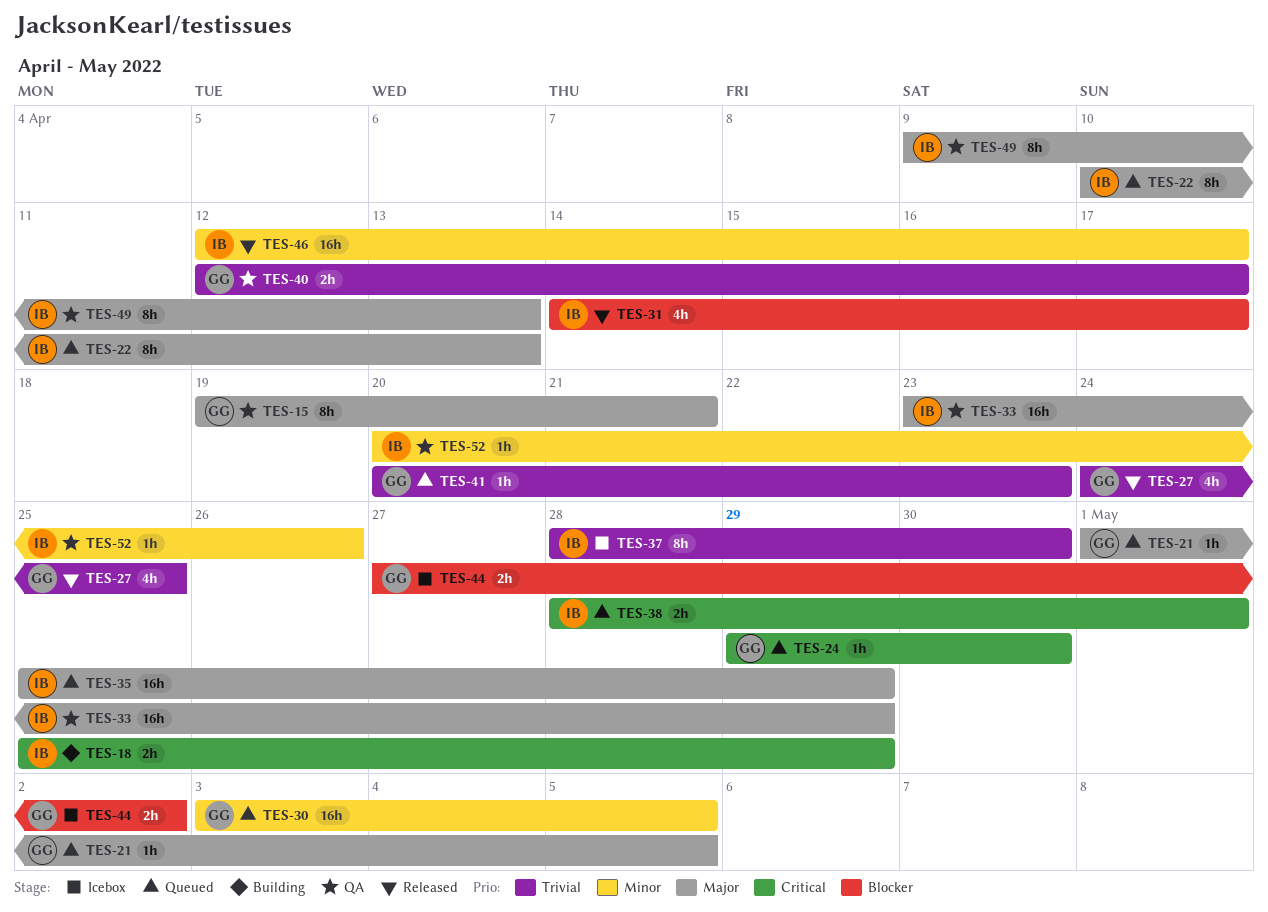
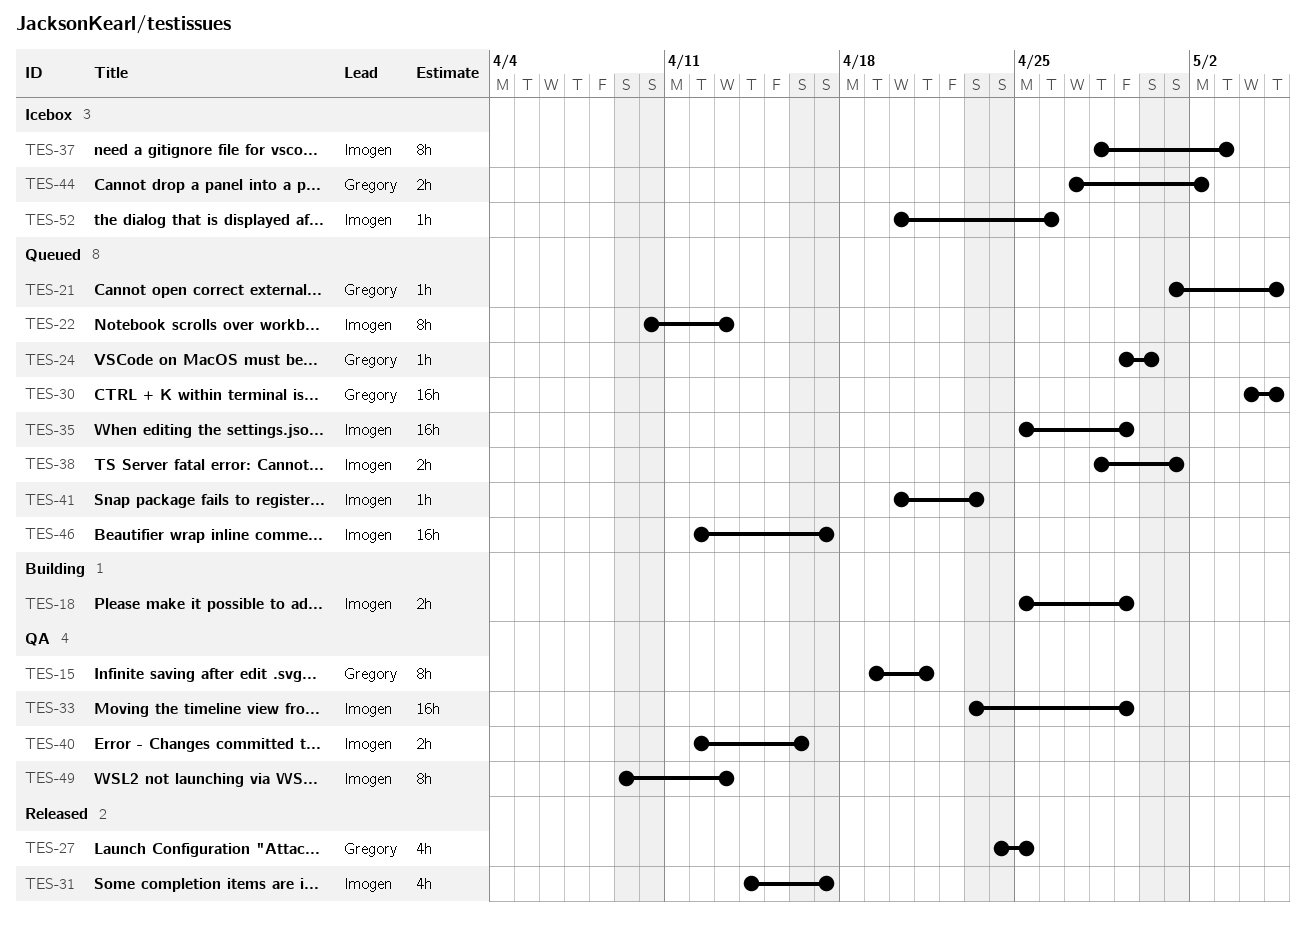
TES-30, start: May 3 -> May 4
TES-37, due: Apr 30 -> May 3
TES-40, owner: Gregory -> Imogen
TES-40, due: Apr 17 -> Apr 16
TES-41, owner: Gregory -> Imogen
TES-46, status: Released -> Queued
TES-52, status: QA -> Icebox

